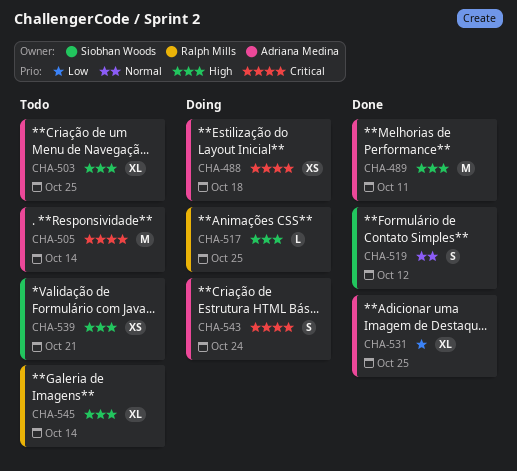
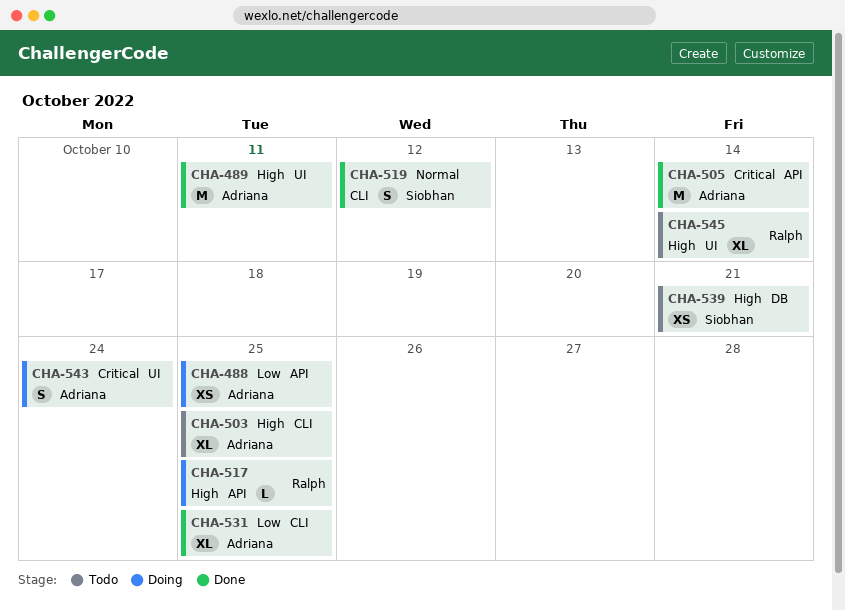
CHA-488, priority: Critical -> Low
CHA-488, due: Oct 18 -> Oct 25
CHA-505, status: Todo -> Done

